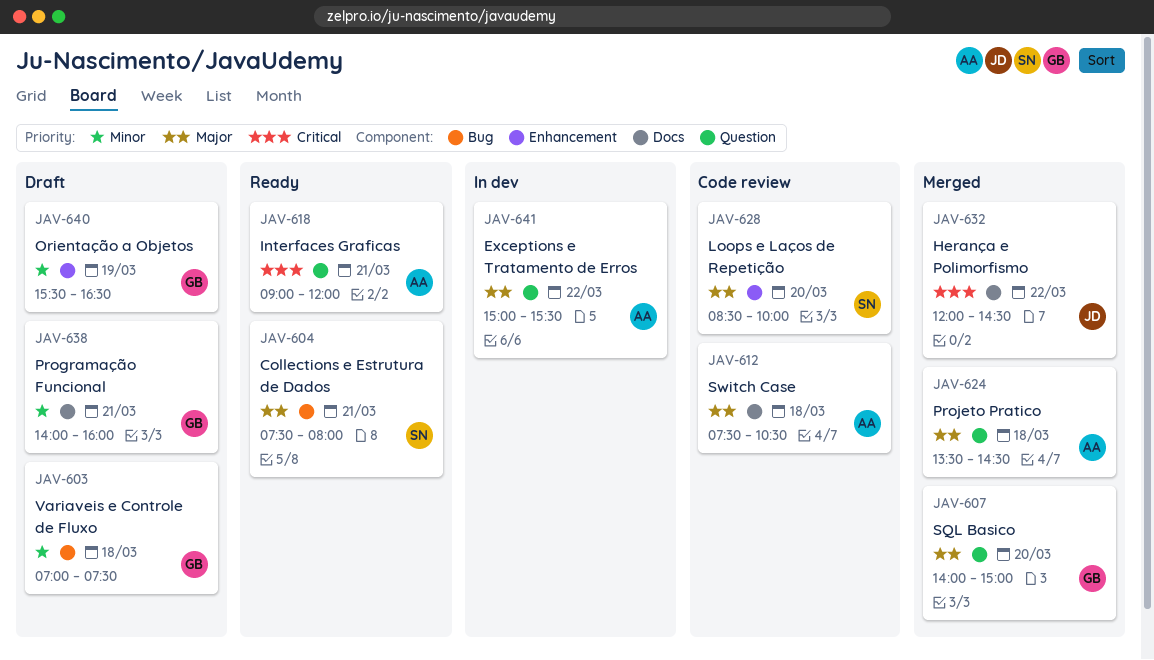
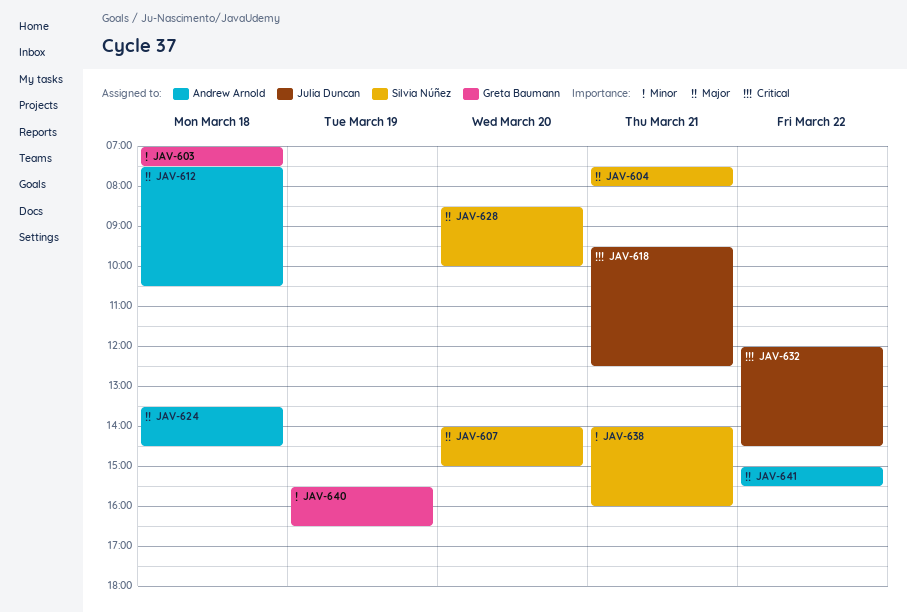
JAV-607, owner: Greta Baumann -> Silvia Núñez
JAV-618, owner: Andrew Arnold -> Julia Duncan
JAV-618, begins: 09:00 -> 09:30
JAV-618, ends: 12:00 -> 12:30
JAV-638, owner: Greta Baumann -> Silvia Núñez

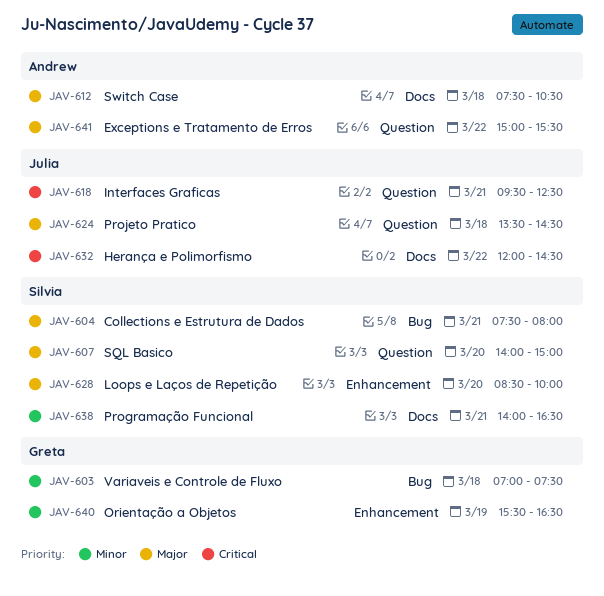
JAV-624, owner: Andrew Arnold -> Julia Duncan
JAV-638, ends: 16:00 -> 16:30

